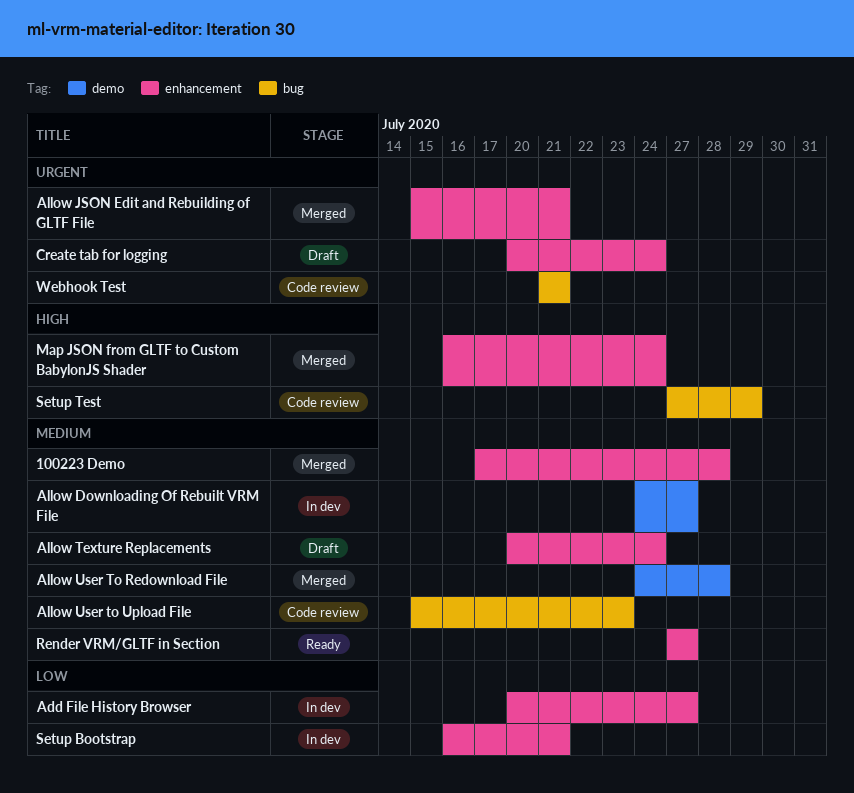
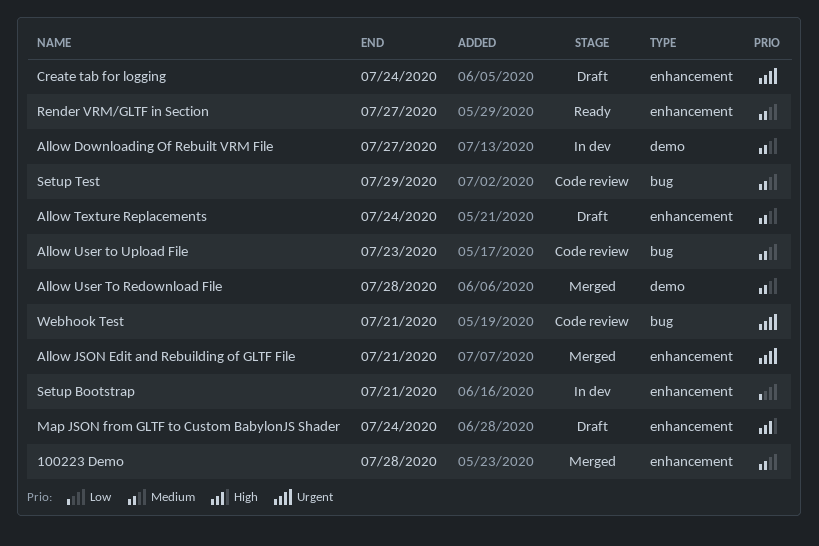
Add File History Browser: present -> none
Map JSON from GLTF to Custom BabylonJS Shader, status: Merged -> Draft
Setup Test, priority: High -> Medium

